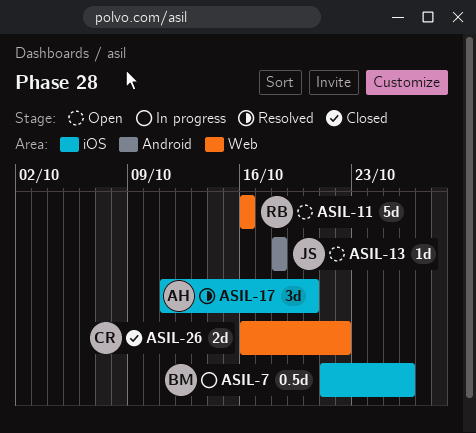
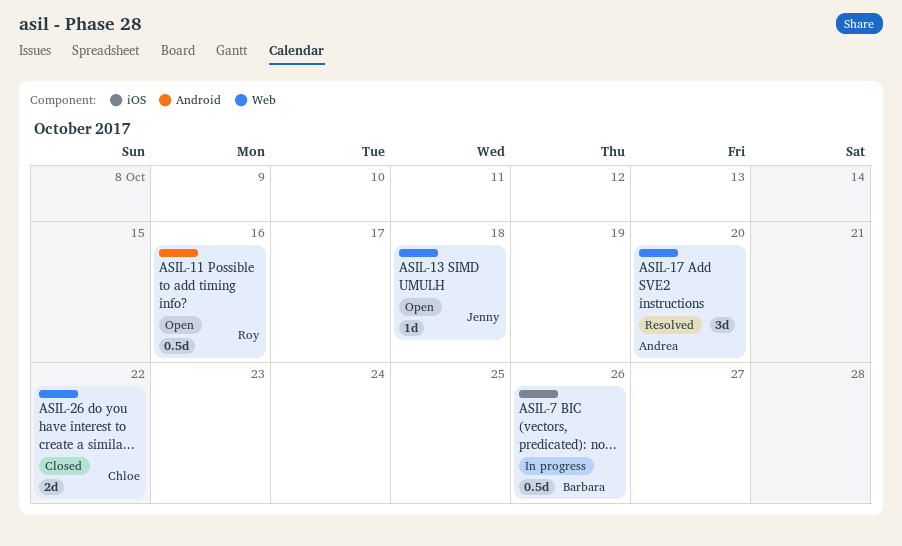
ASIL-11, label: Web -> Android
ASIL-11, estimate: 5d -> 0.5d
ASIL-13, label: Android -> Web
ASIL-17, label: iOS -> Web

